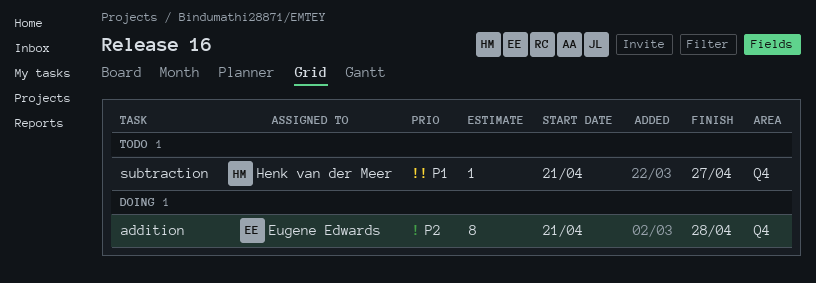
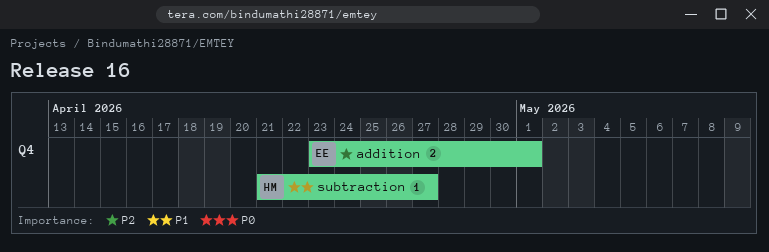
addition, estimate: 8 -> 2
addition, start: Apr 21 -> Apr 23
addition, due: Apr 28 -> May 1

